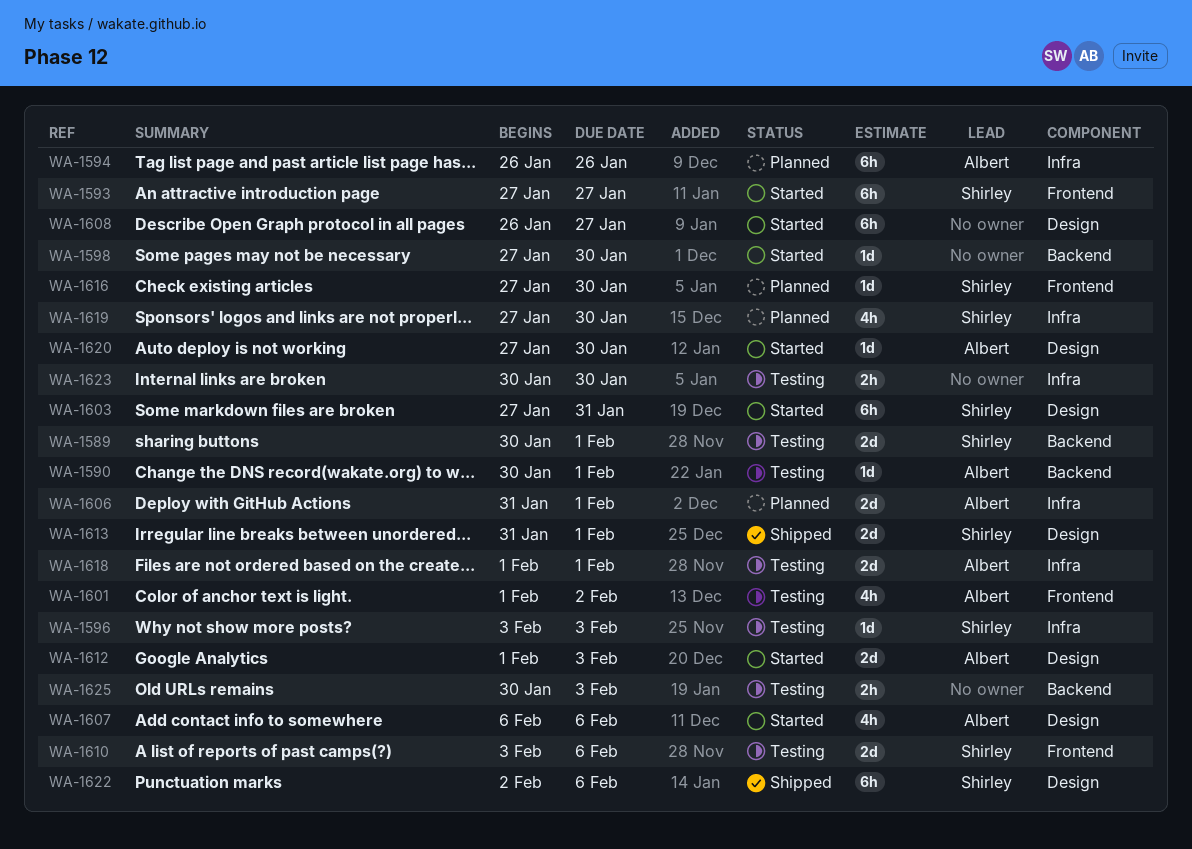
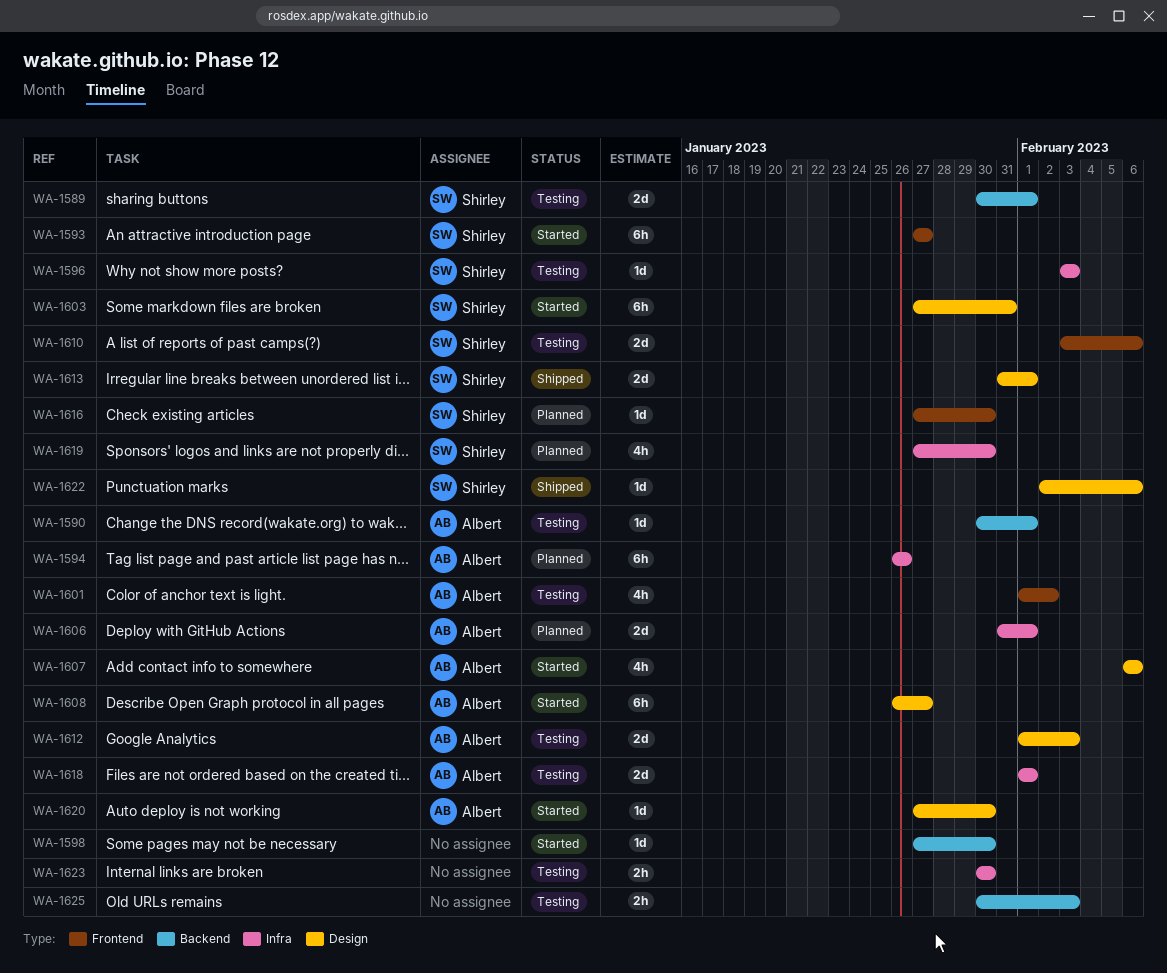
WA-1608, owner: none -> Albert
WA-1612, status: Started -> Testing
WA-1622, estimate: 6h -> 1d

